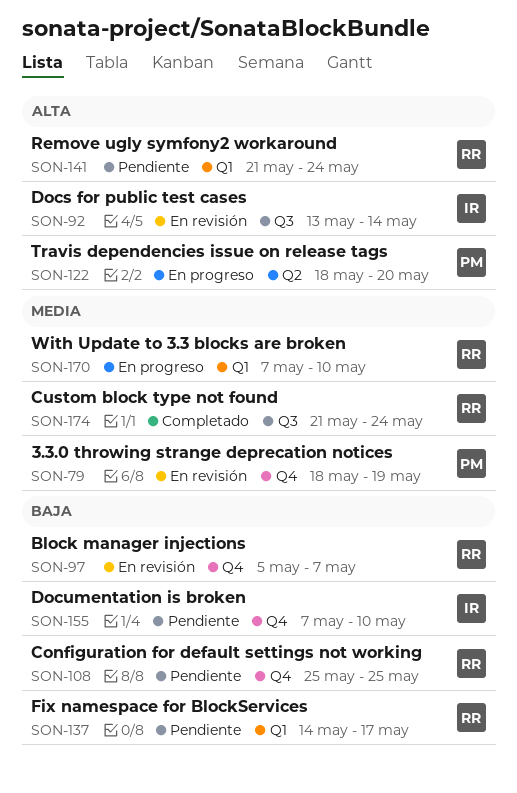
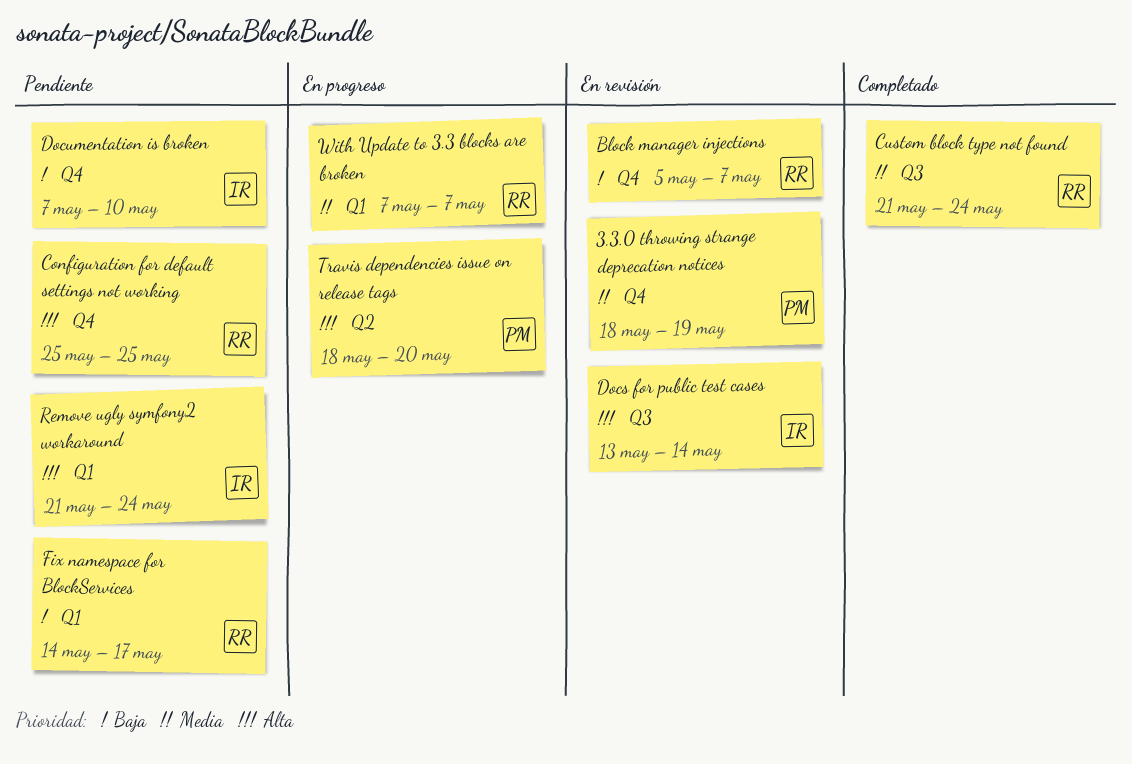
Configuration for default settings not working, priority: Baja -> Alta
Remove ugly symfony2 workaround, owner: RR -> IR
With Update to 3.3 blocks are broken, due: May 10 -> May 7

